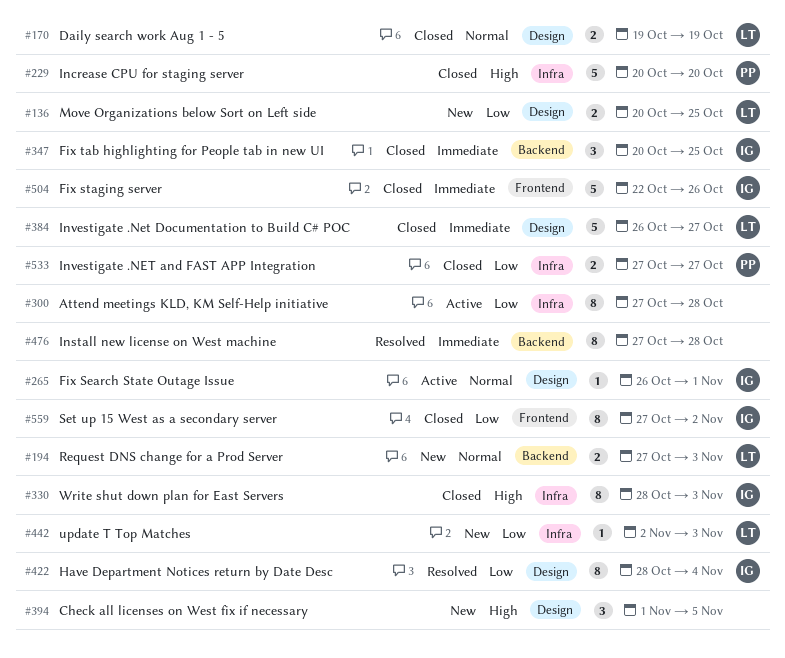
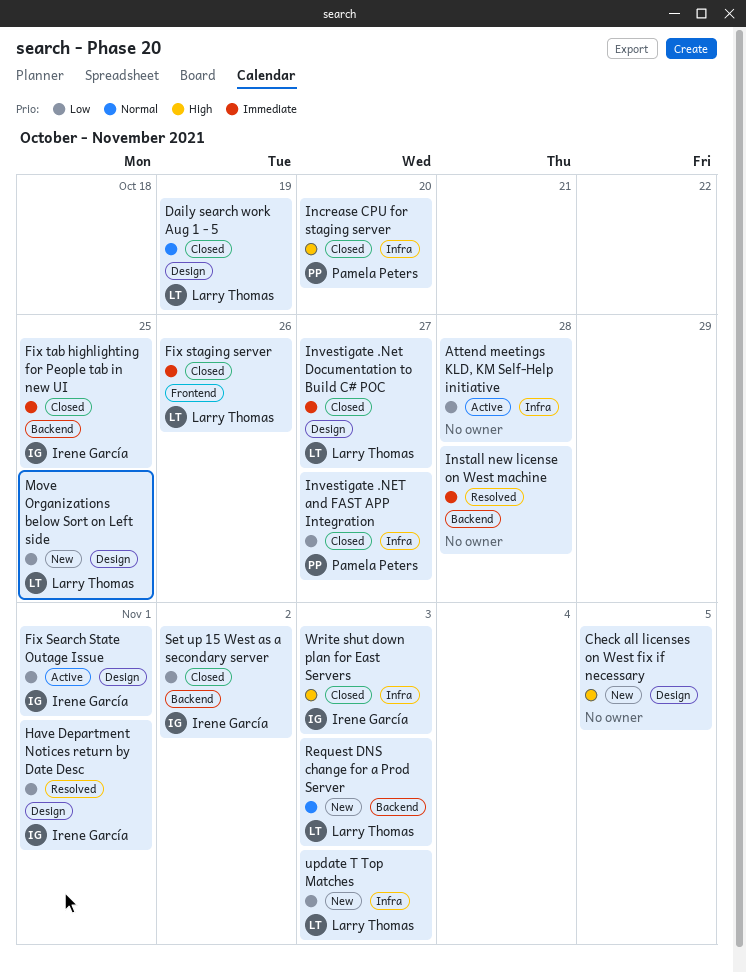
Fix Search State Outage Issue, priority: Normal -> Low
Fix staging server, owner: Irene García -> Larry Thomas
Have Department Notices return by Date Desc, due: Nov 4 -> Nov 1
Set up 15 West as a secondary server, label: Frontend -> Backend

